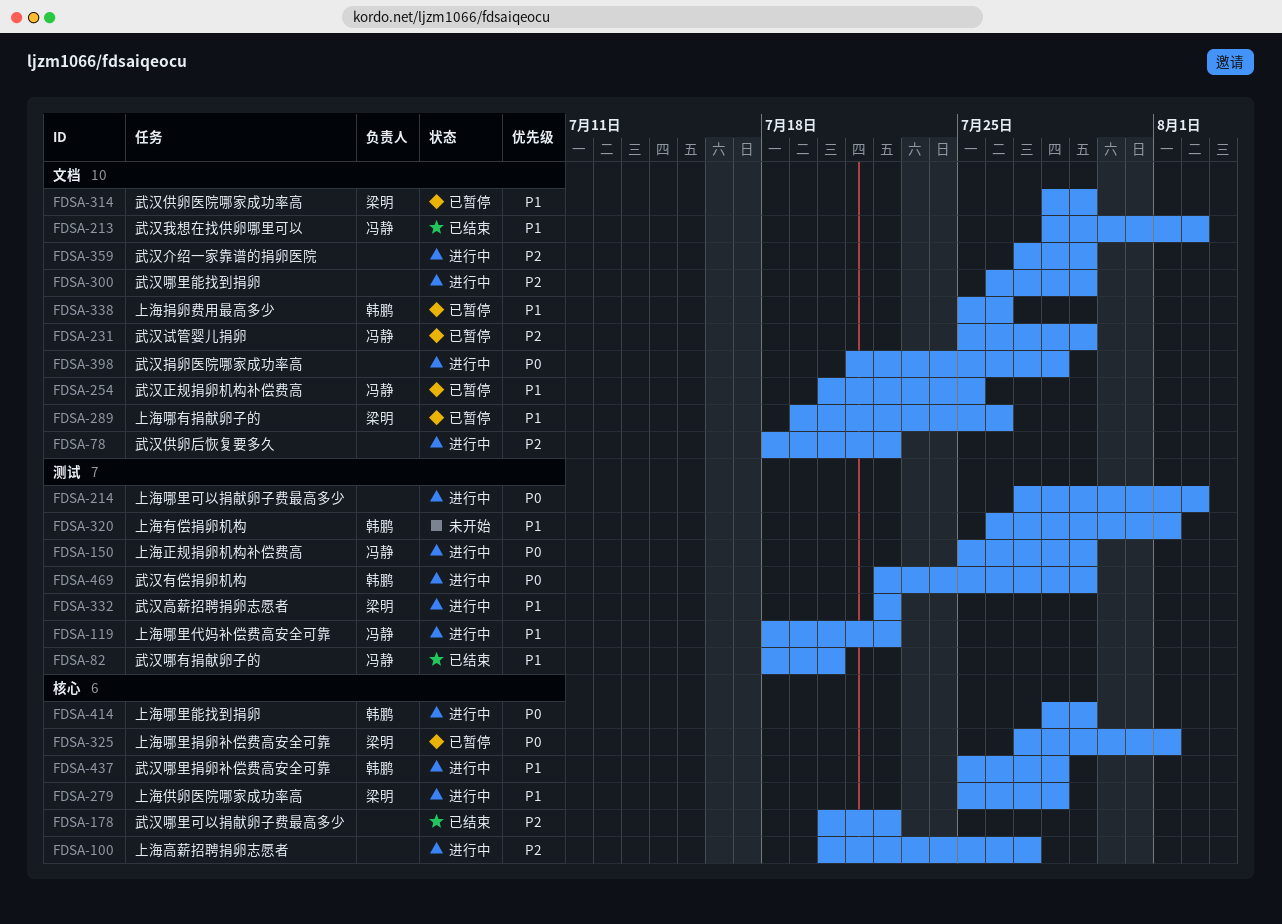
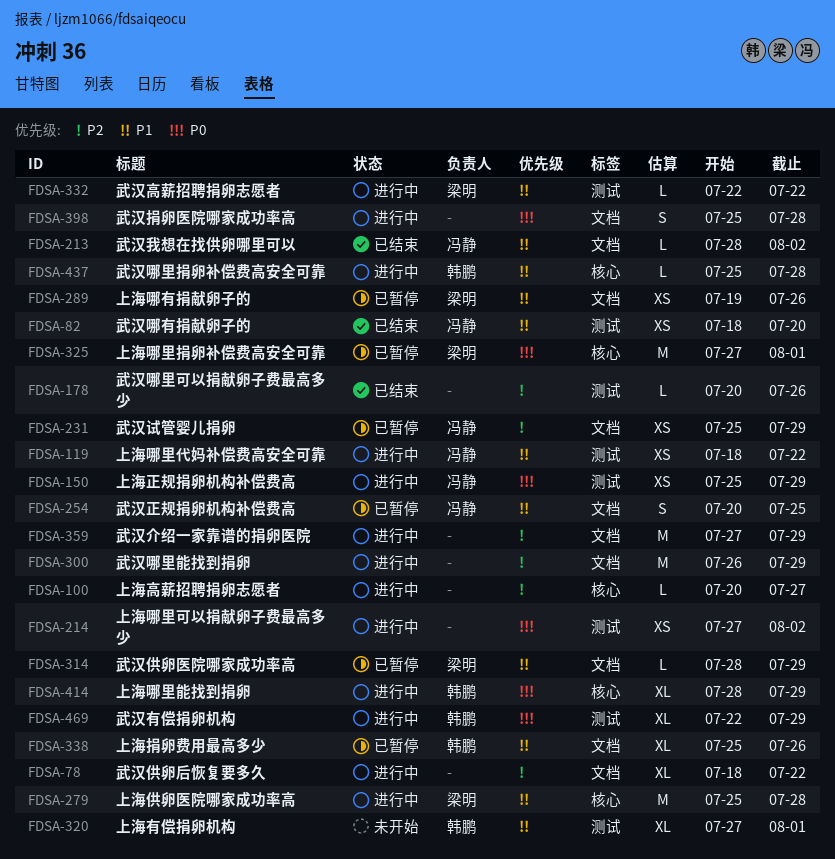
FDSA-178, label: 核心 -> 测试
FDSA-178, due: Jul 22 -> Jul 26
FDSA-320, start: Jul 26 -> Jul 27
FDSA-398, start: Jul 21 -> Jul 25

